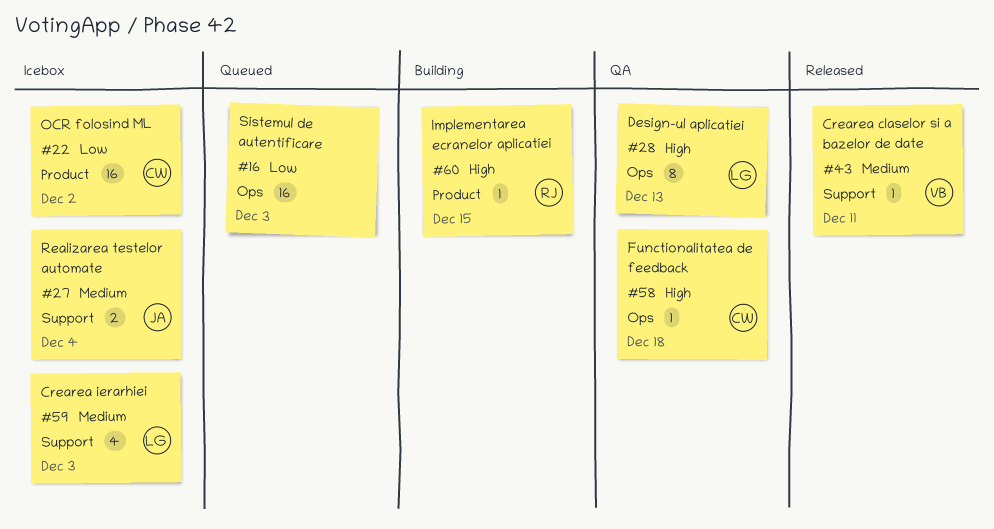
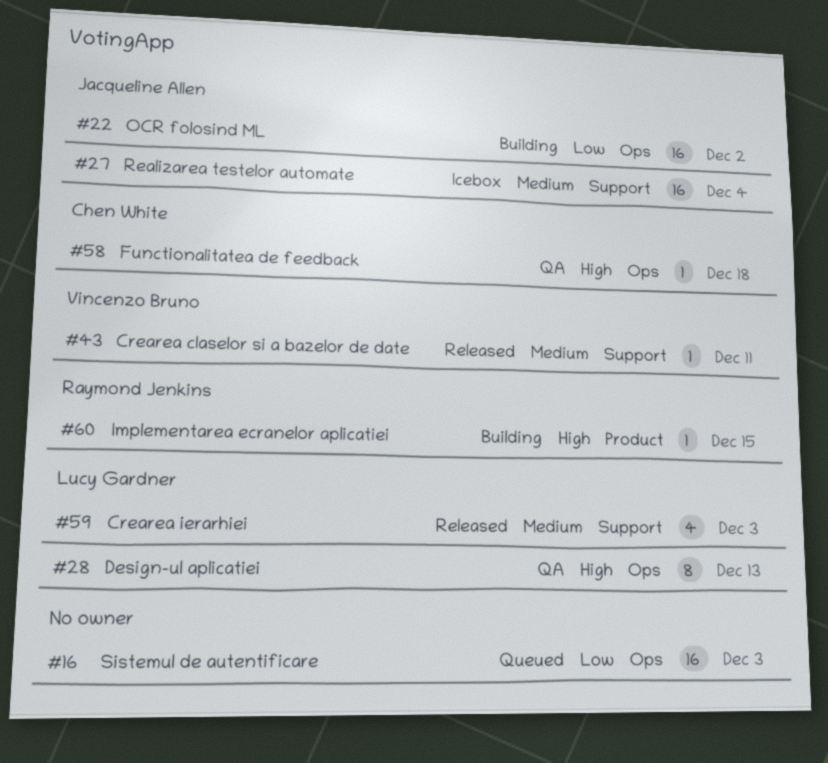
#22, status: Icebox -> Building
#22, owner: Chen White -> Jacqueline Allen
#22, label: Product -> Ops
#27, estimate: 2 -> 16
#59, status: Icebox -> Released

